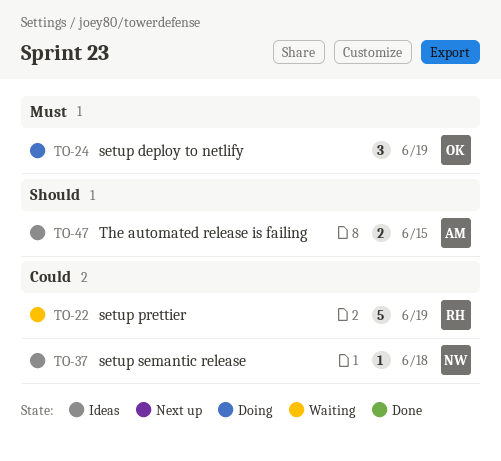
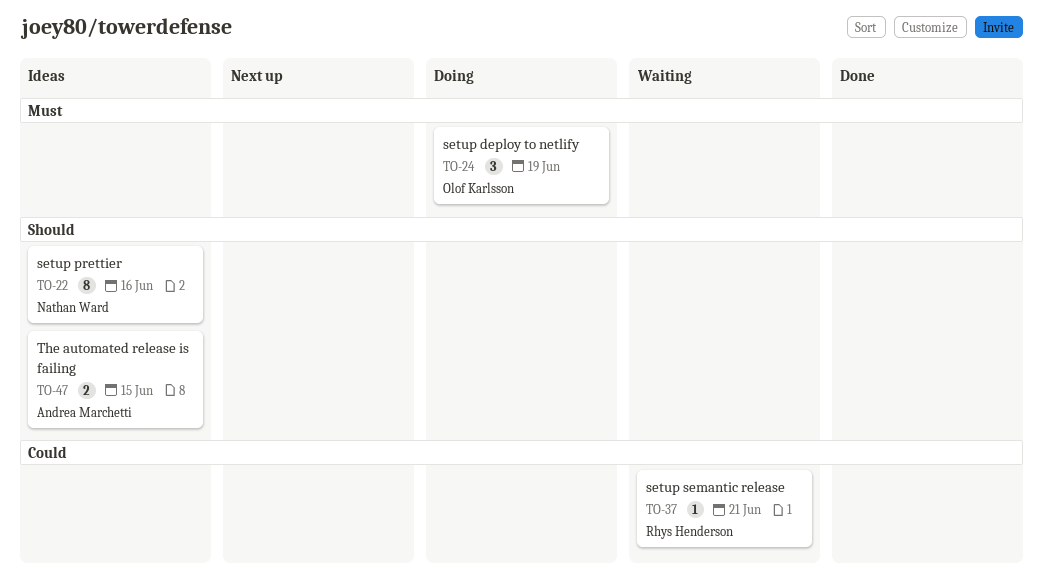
TO-22, status: Waiting -> Ideas
TO-22, owner: Rhys Henderson -> Nathan Ward
TO-22, priority: Could -> Should
TO-22, estimate: 5 -> 8
TO-22, due: Jun 19 -> Jun 16
TO-37, status: Ideas -> Waiting
TO-37, owner: Nathan Ward -> Rhys Henderson
TO-37, due: Jun 18 -> Jun 21

